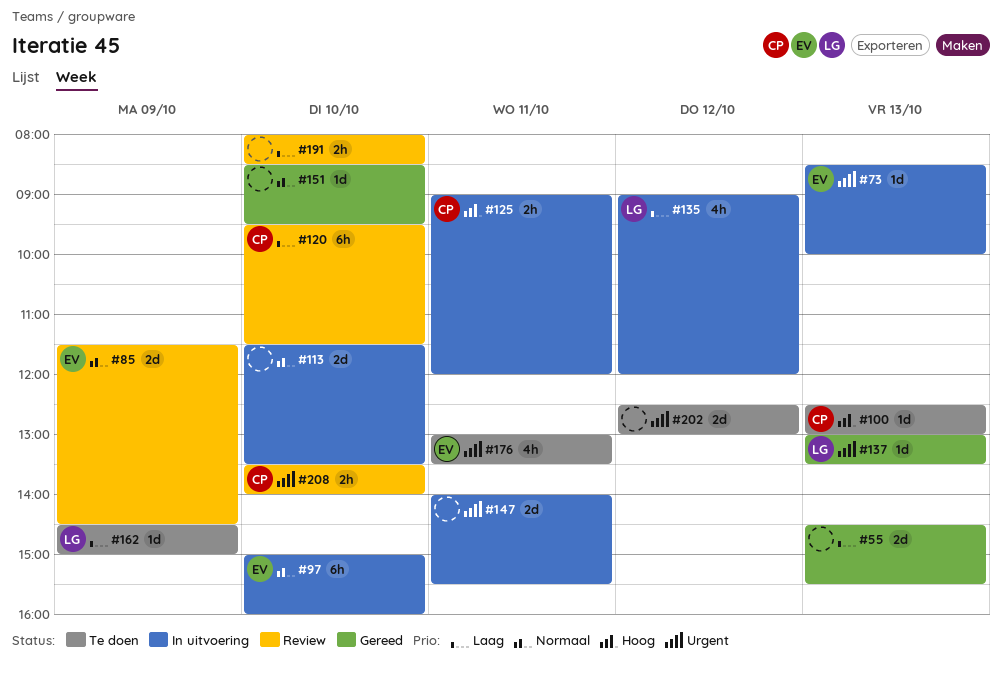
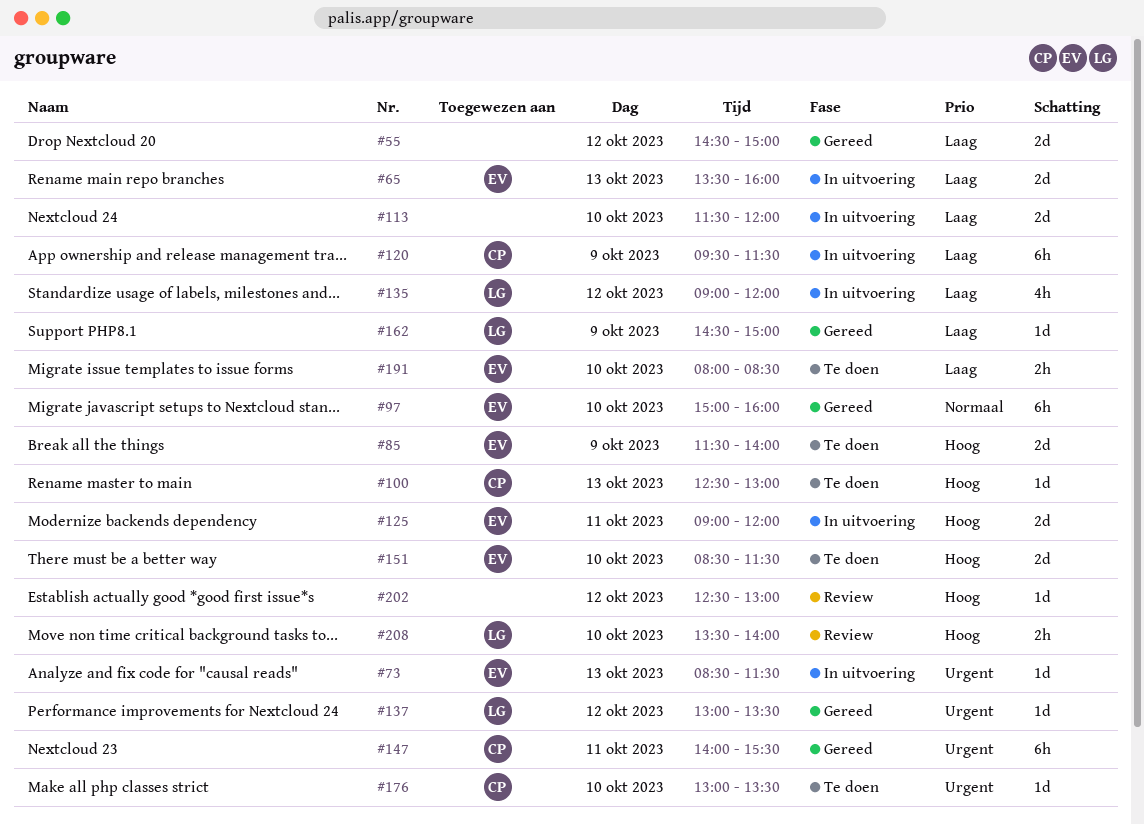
#55, day: Oct 13 -> Oct 12
#55, ends: 15:30 -> 15:00
#65: none -> present
#73, ends: 10:00 -> 11:30
#85, status: Review -> Te doen
#85, priority: Normaal -> Hoog
#85, ends: 14:30 -> 14:00
#97, status: In uitvoering -> Gereed
#113, priority: Normaal -> Laag
#113, ends: 13:30 -> 12:00
#120, status: Review -> In uitvoering
#120, day: Oct 10 -> Oct 9
#125, owner: CP -> EV
#125, estimate: 2h -> 2d
#137, day: Oct 13 -> Oct 12
#147, status: In uitvoering -> Gereed
#147, owner: none -> CP
#147, estimate: 2d -> 6h
#151, status: Gereed -> Te doen
#151, owner: none -> EV
#151, priority: Normaal -> Hoog
#151, estimate: 1d -> 2d
#151, ends: 09:30 -> 11:30
#162, status: Te doen -> Gereed
#176, owner: EV -> CP
#176, estimate: 4h -> 1d
#176, day: Oct 11 -> Oct 10
#191, status: Review -> Te doen
#191, owner: none -> EV
#202, status: Te doen -> Review
#202, priority: Urgent -> Hoog
#202, estimate: 2d -> 1d
#208, owner: CP -> LG
#208, priority: Urgent -> Hoog

